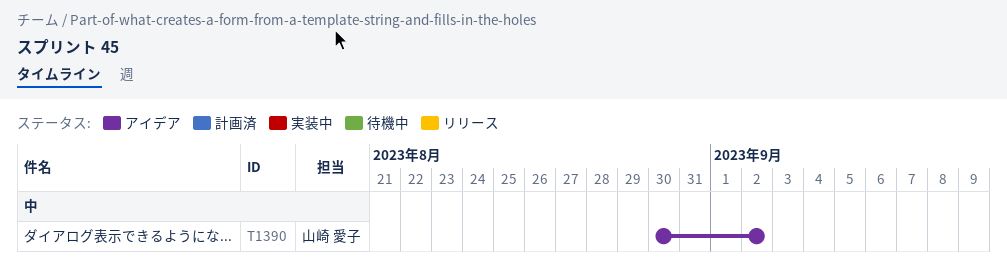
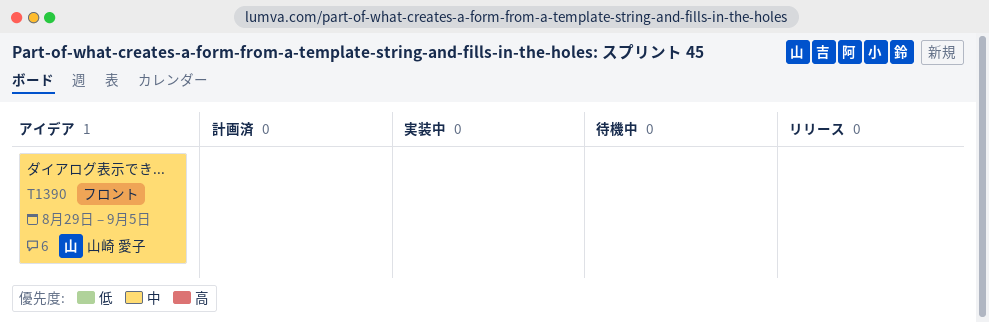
T1390, start: Aug 30 -> Aug 29
T1390, due: Sep 2 -> Sep 5

